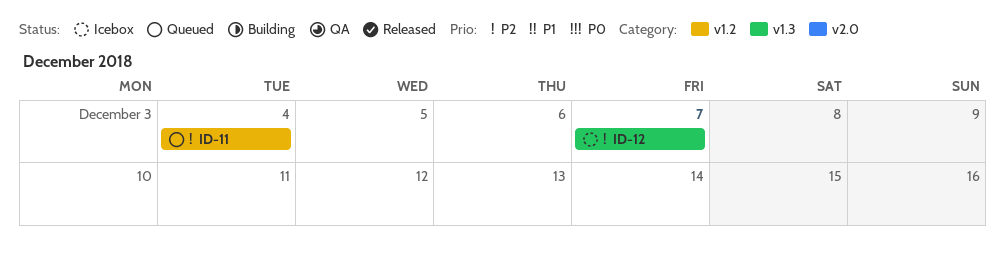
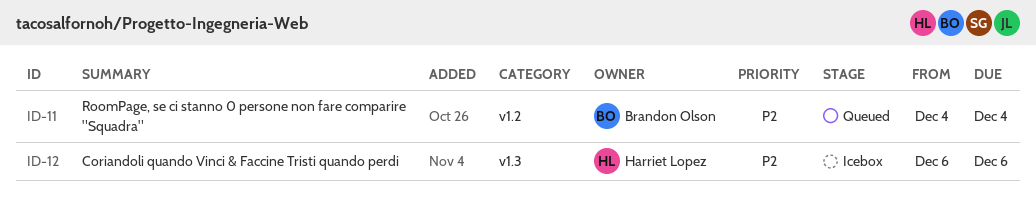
ID-12, start: Dec 7 -> Dec 6
ID-12, due: Dec 7 -> Dec 6

